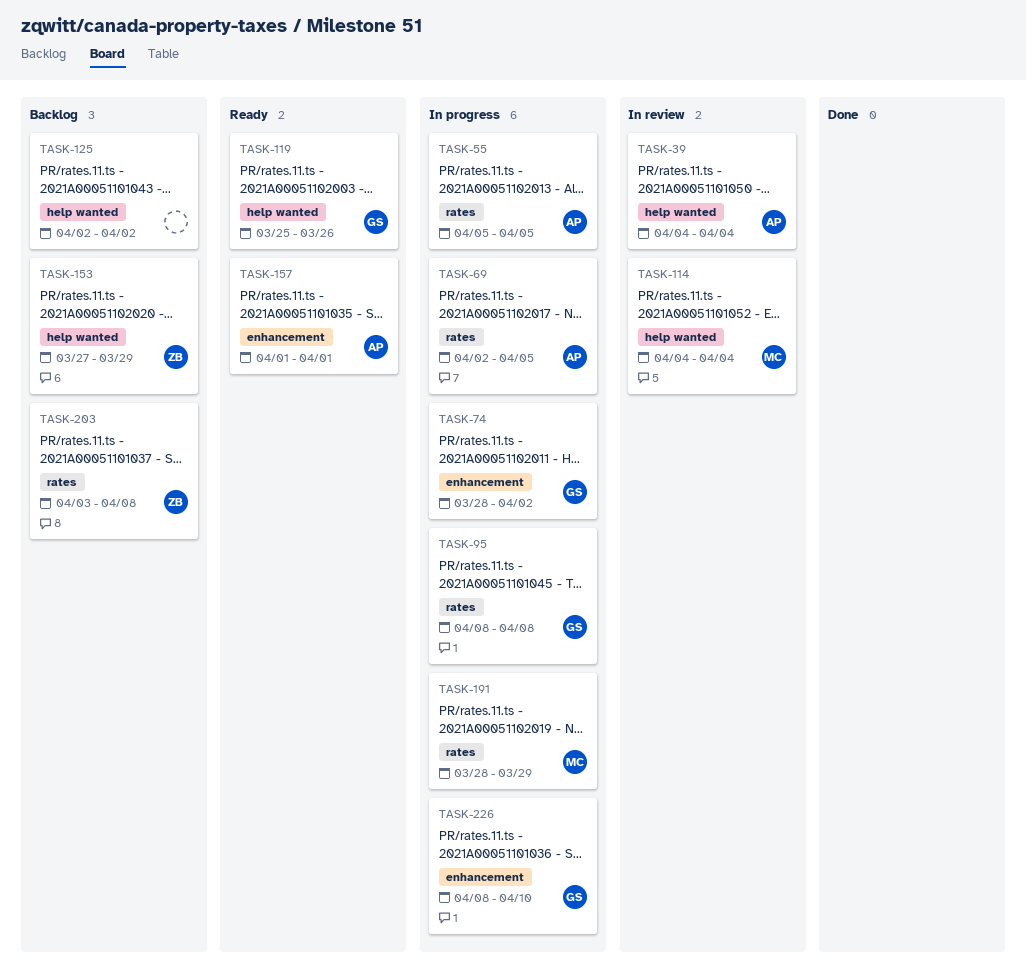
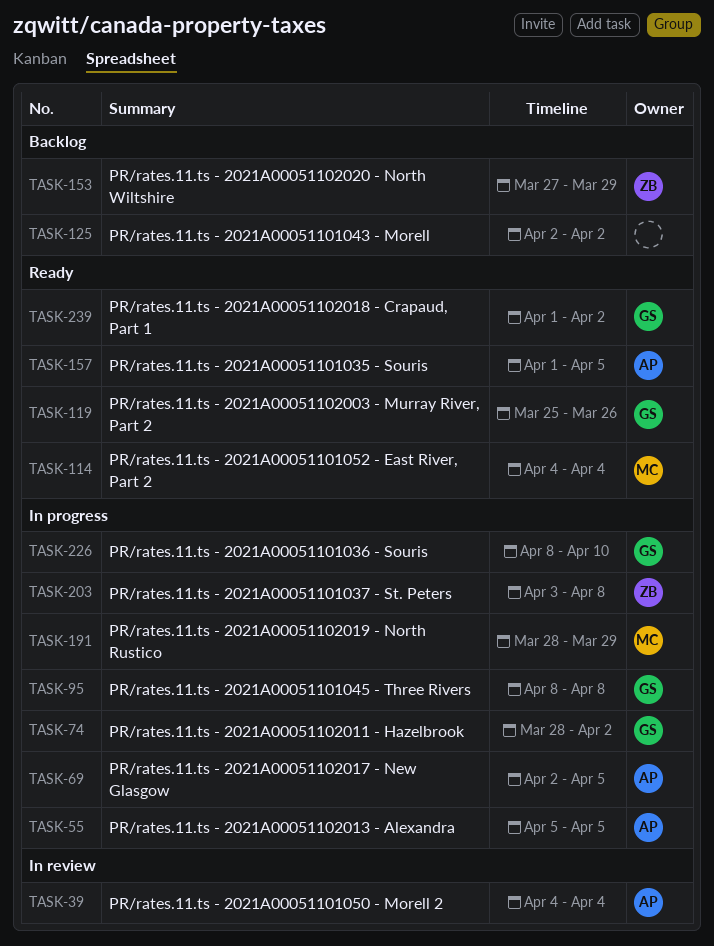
TASK-114, status: In review -> Ready
TASK-157, due: Apr 1 -> Apr 5
TASK-203, status: Backlog -> In progress
TASK-239: none -> present

